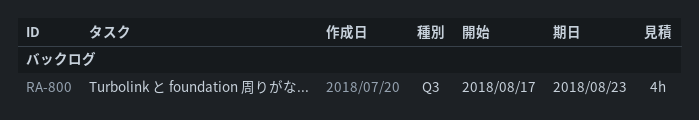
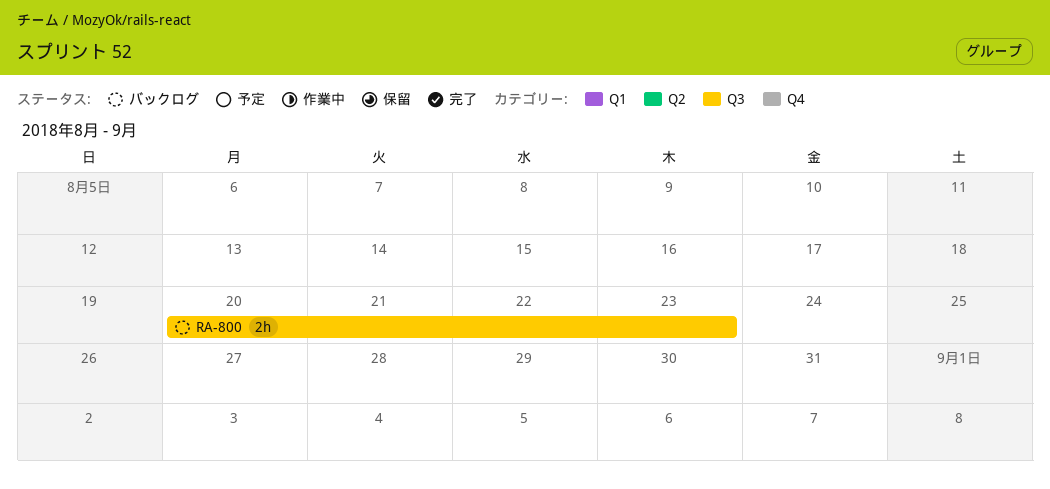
RA-800, estimate: 4h -> 2h
RA-800, start: Aug 17 -> Aug 20

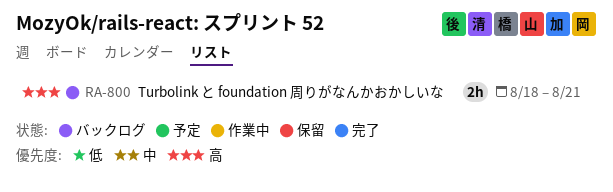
RA-800, start: Aug 20 -> Aug 18
RA-800, due: Aug 23 -> Aug 21

